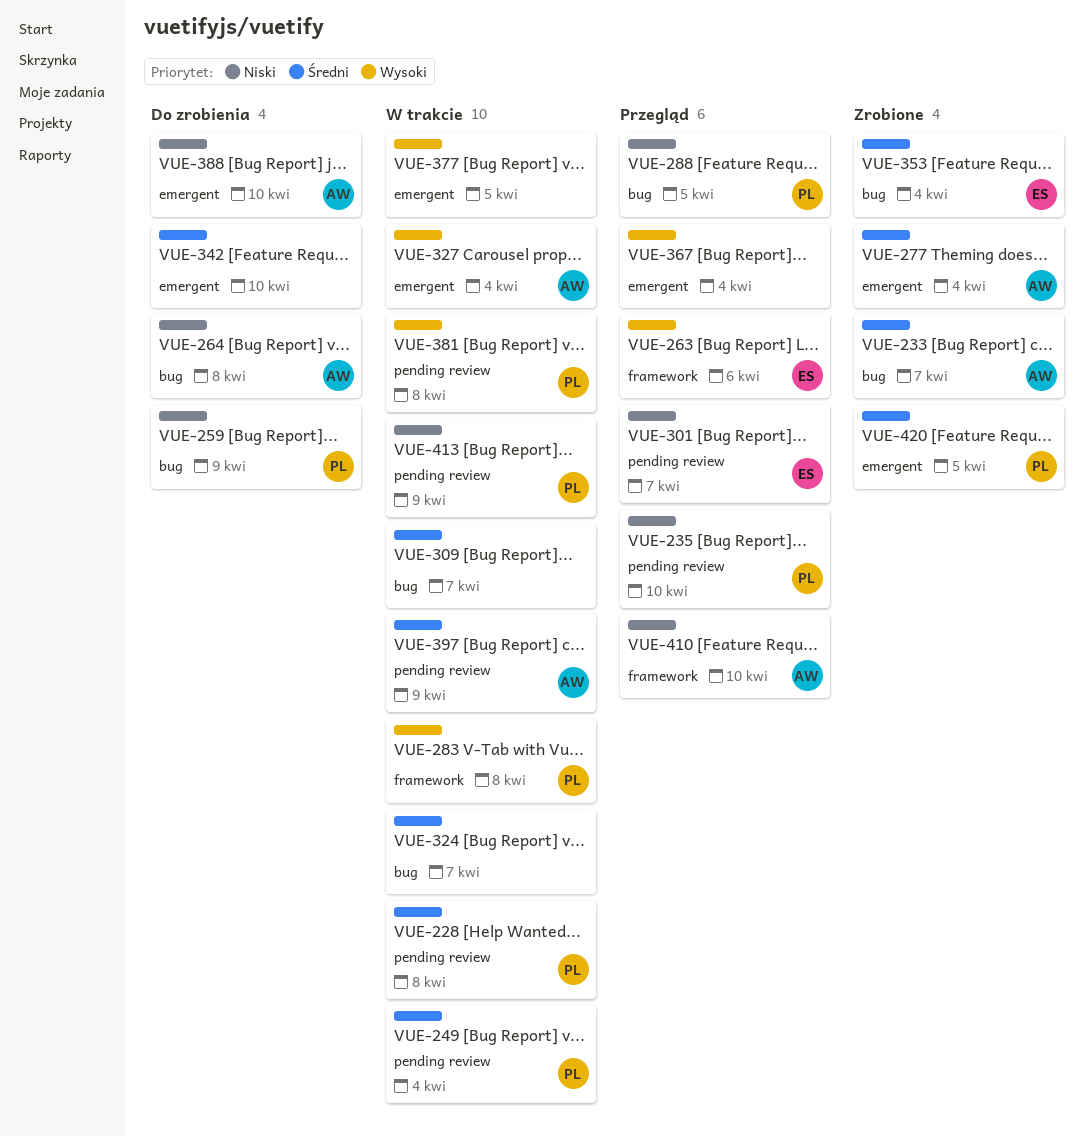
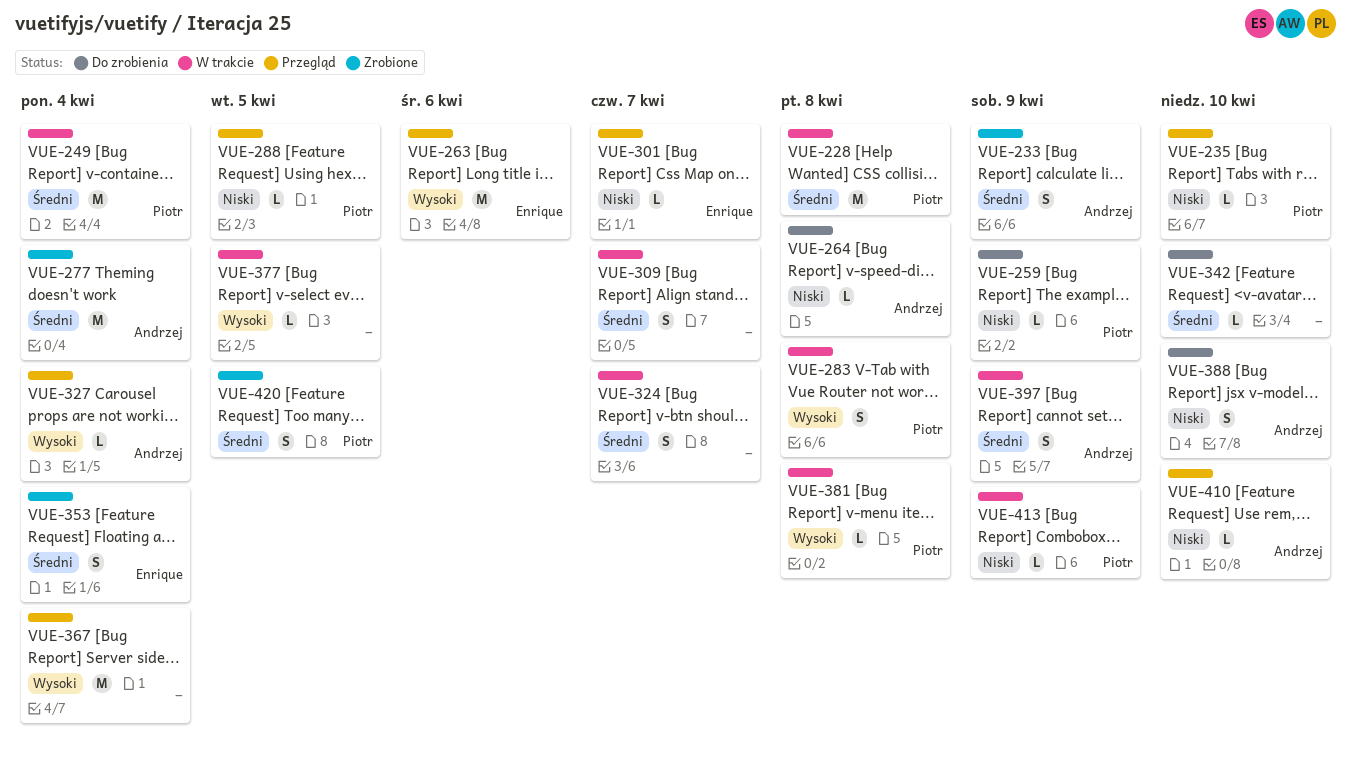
VUE-233, due: Apr 7 -> Apr 9
VUE-327, status: W trakcie -> Przegląd

